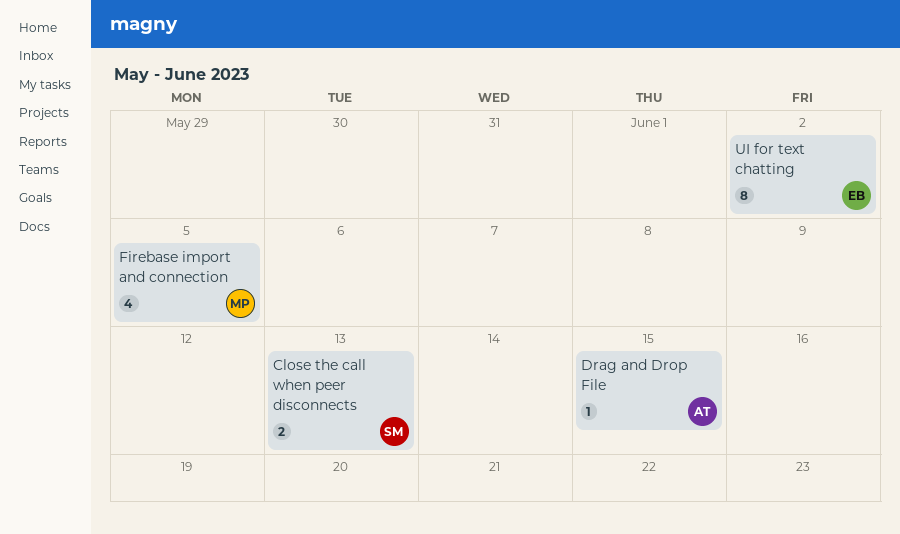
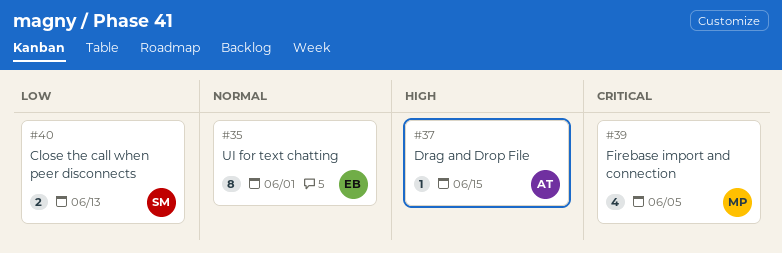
UI for text chatting, due: Jun 2 -> Jun 1

